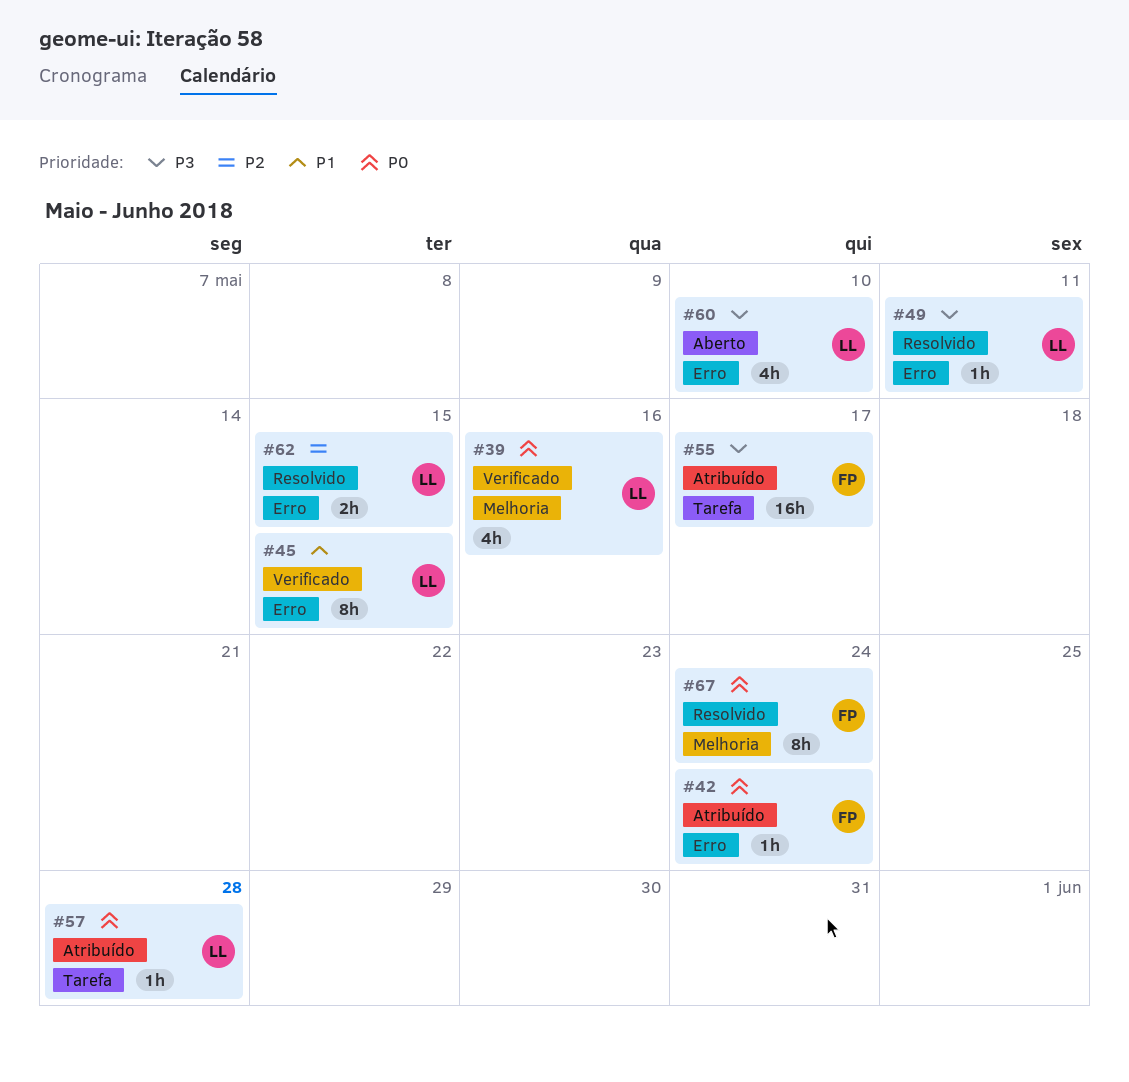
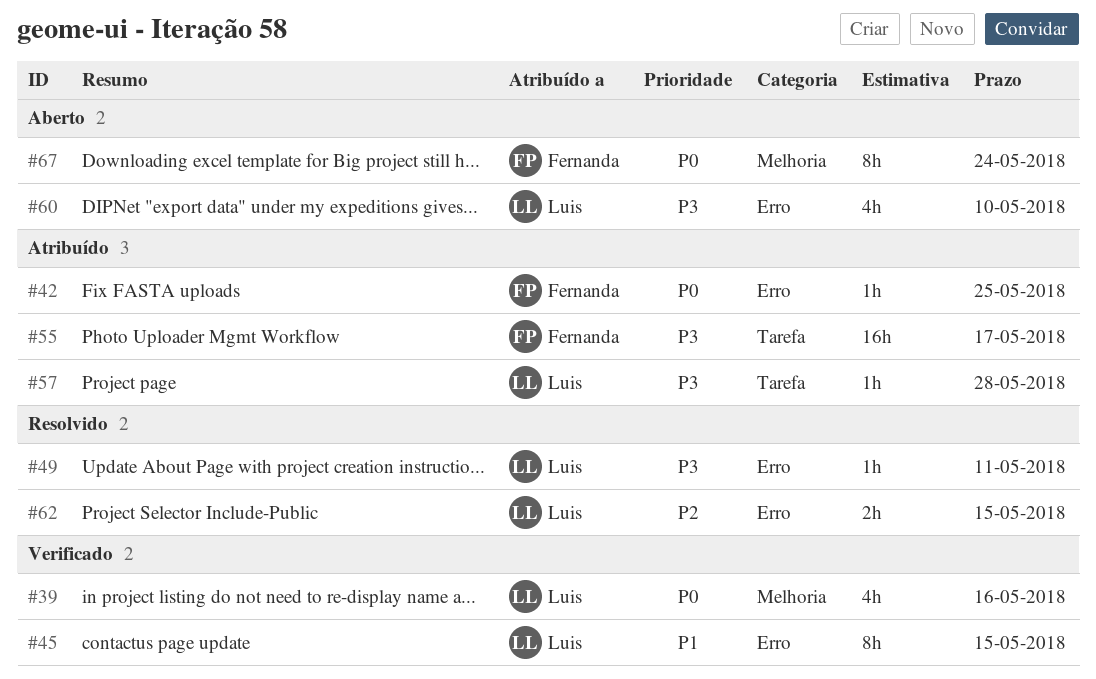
#42, due: May 24 -> May 25
#57, priority: P0 -> P3
#67, status: Resolvido -> Aberto

